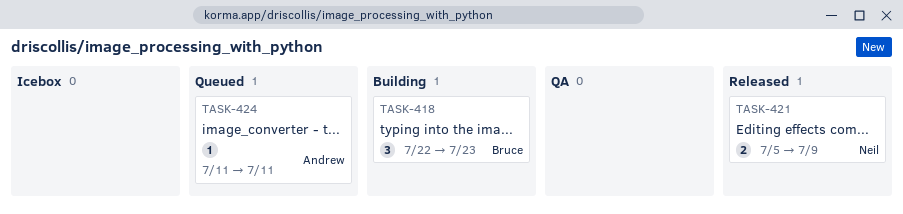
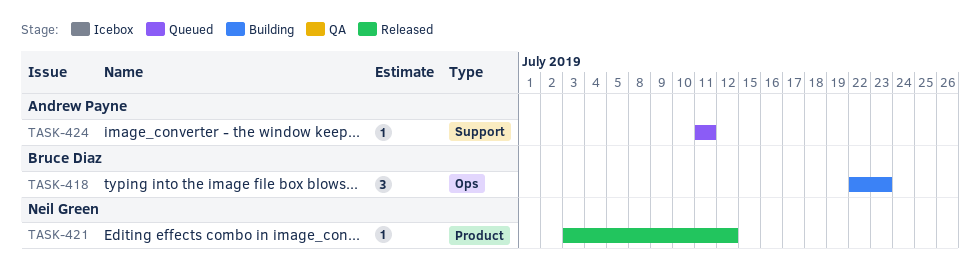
TASK-421, estimate: 2 -> 1
TASK-421, start: Jul 5 -> Jul 3
TASK-421, due: Jul 9 -> Jul 12

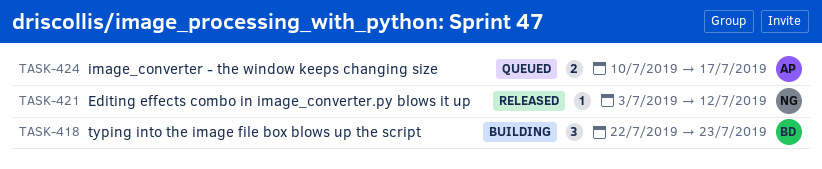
TASK-424, estimate: 1 -> 2
TASK-424, start: Jul 11 -> Jul 10
TASK-424, due: Jul 11 -> Jul 17

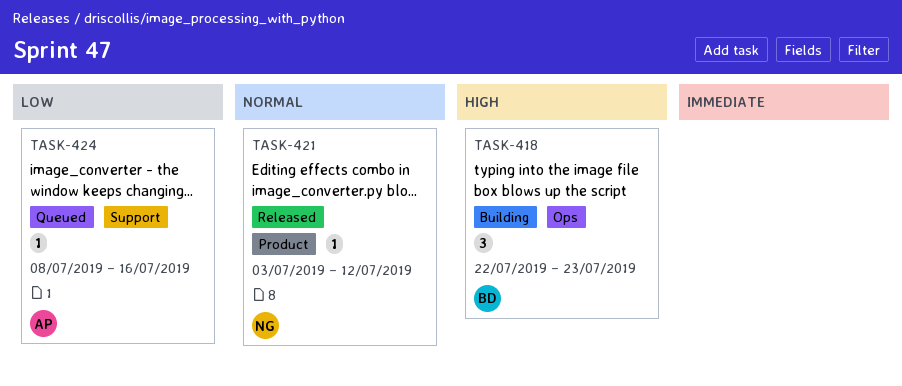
TASK-424, estimate: 2 -> 1
TASK-424, start: Jul 10 -> Jul 8
TASK-424, due: Jul 17 -> Jul 16

